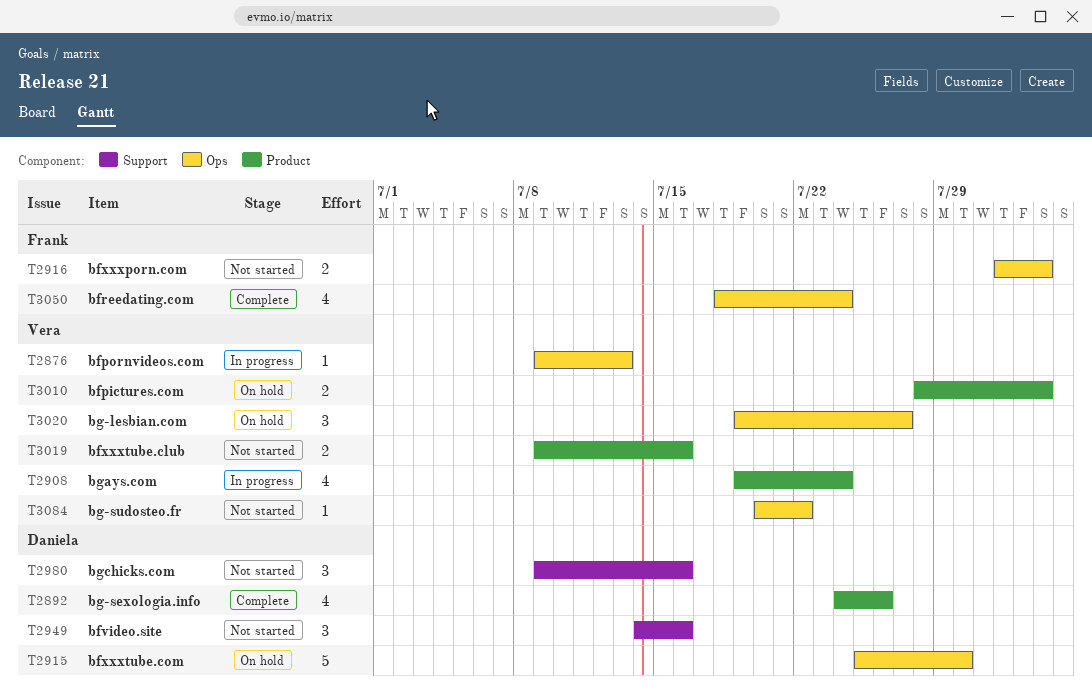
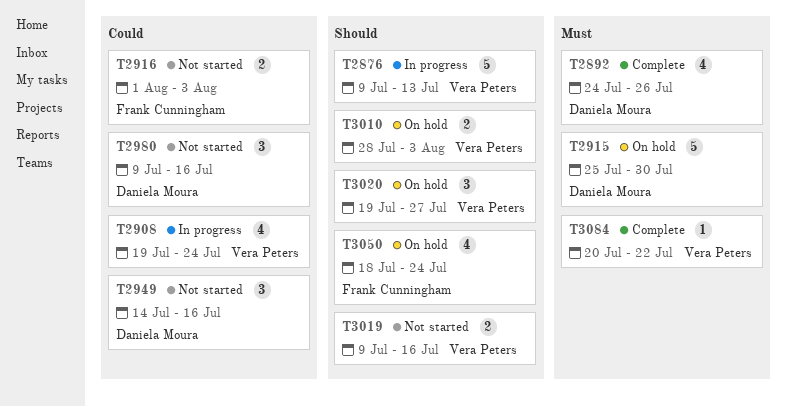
T2876, estimate: 1 -> 5
T3050, status: Complete -> On hold
T3084, status: Not started -> Complete

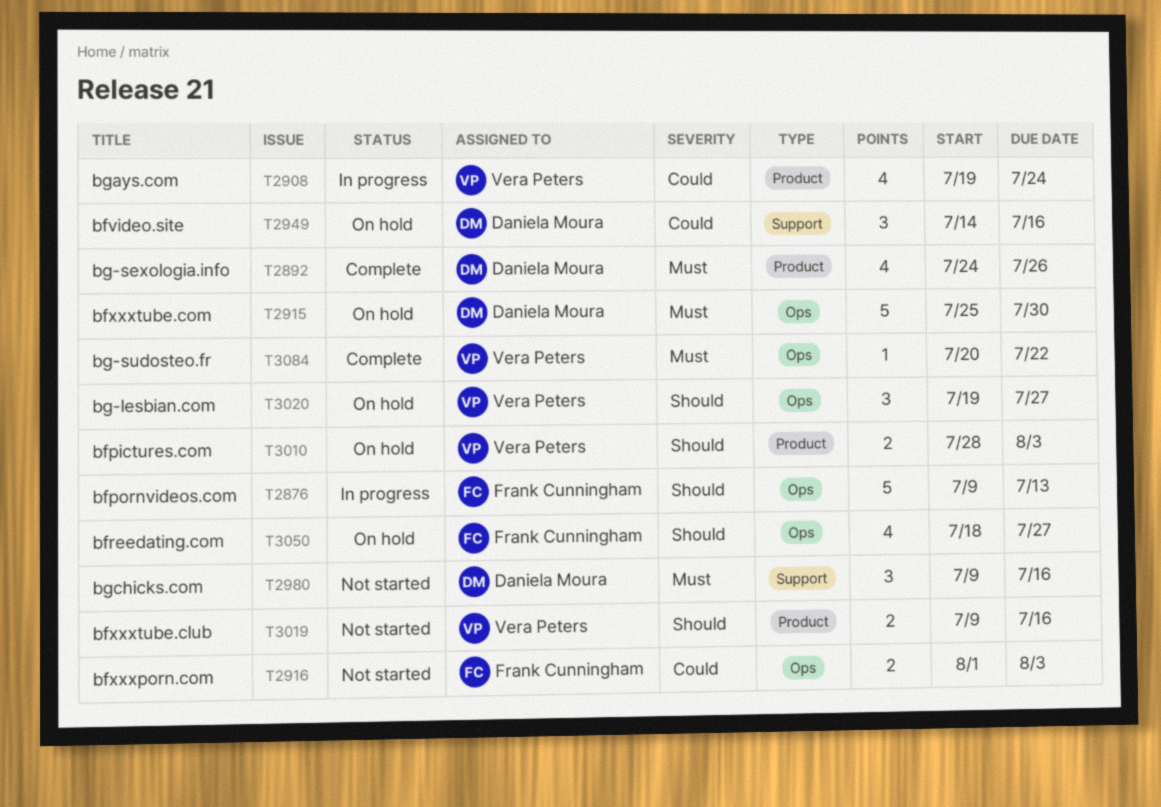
T2876, owner: Vera Peters -> Frank Cunningham
T2949, status: Not started -> On hold
T2980, priority: Could -> Must
T3050, due: Jul 24 -> Jul 27

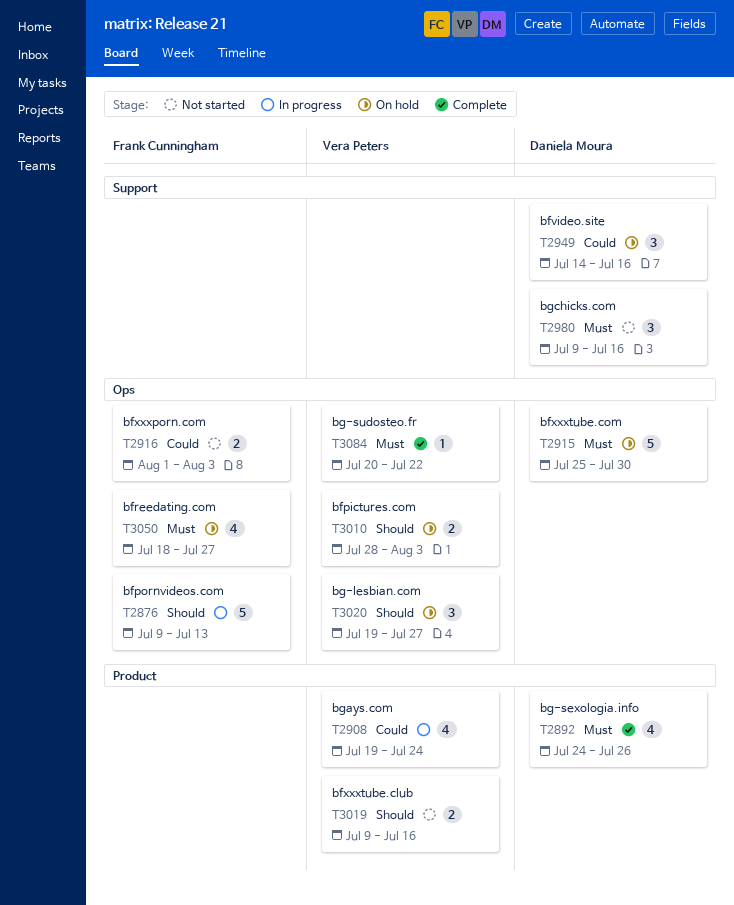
T3010, label: Product -> Ops
T3050, priority: Should -> Must

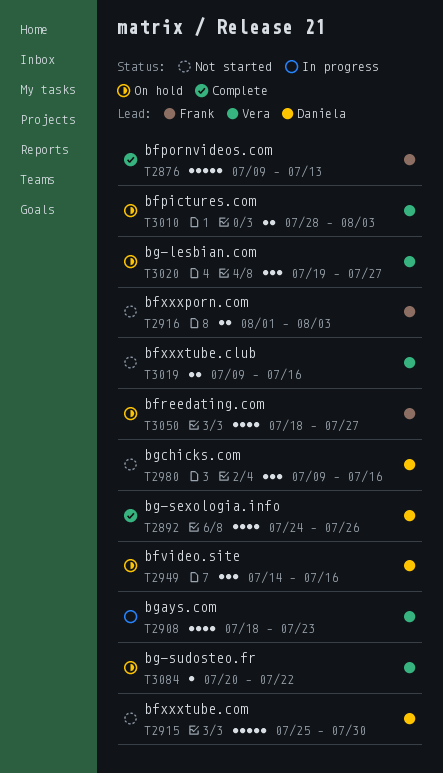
T2876, status: In progress -> Complete
T2908, start: Jul 19 -> Jul 18
T2908, due: Jul 24 -> Jul 23
T2915, status: On hold -> Not started
T3084, status: Complete -> On hold

